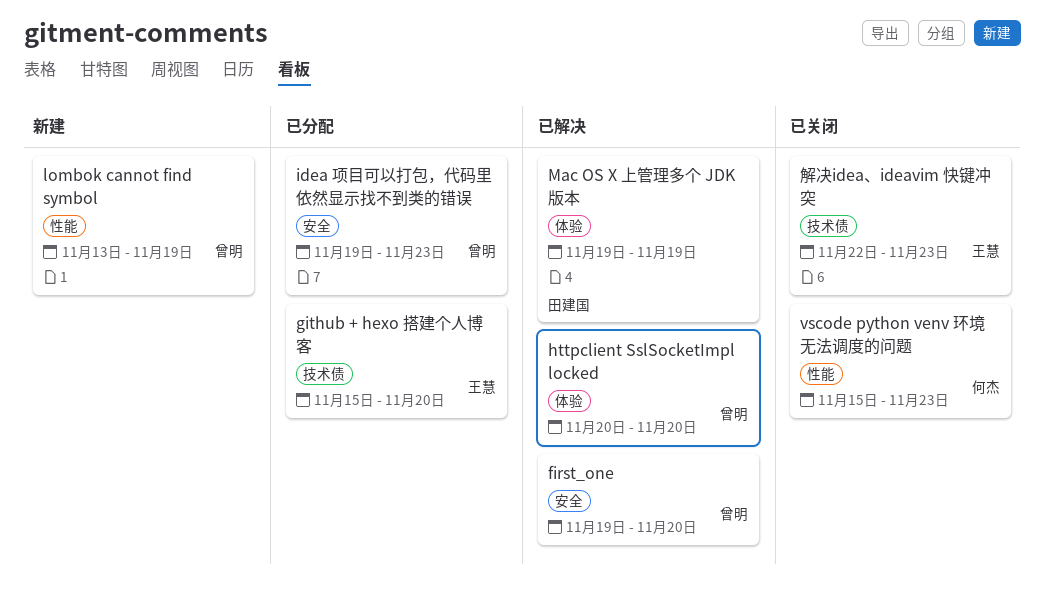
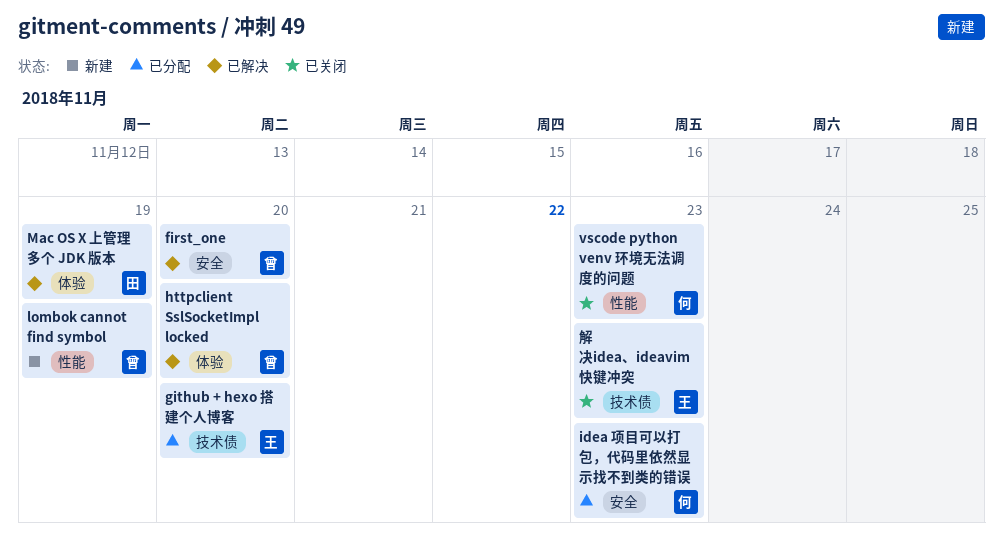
idea 项目可以打包，代码里依然显示找不到类的错误, owner: 曾明 -> 何杰

